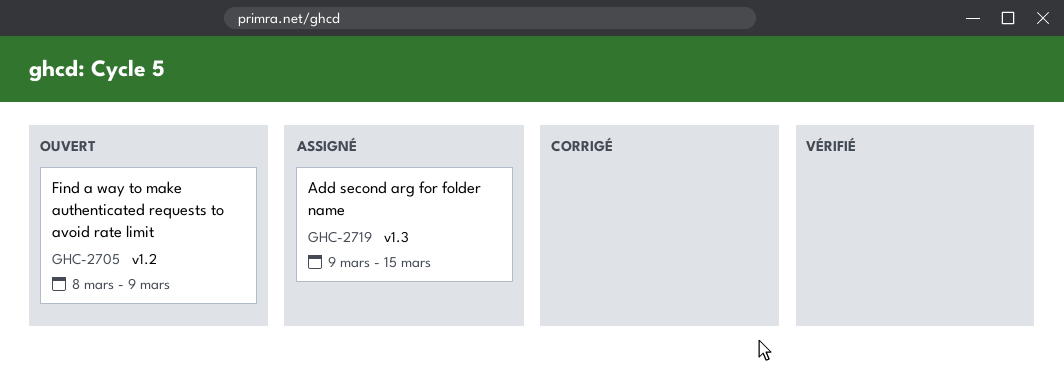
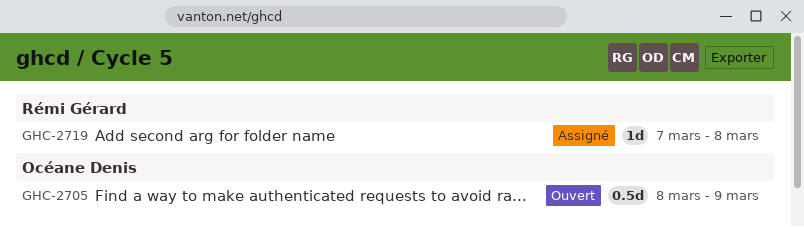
GHC-2719, start: Mar 9 -> Mar 7
GHC-2719, due: Mar 15 -> Mar 8

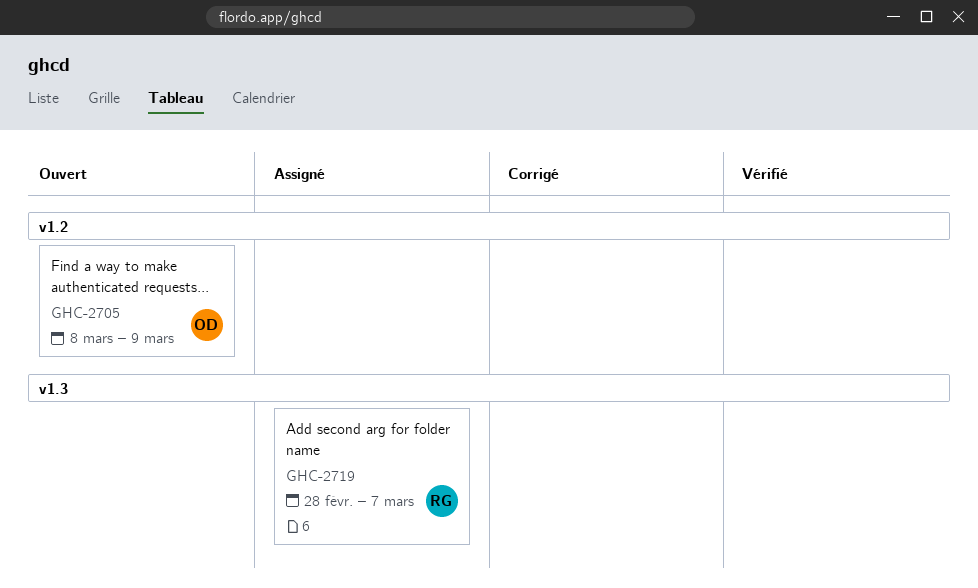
GHC-2719, start: Mar 7 -> Feb 28
GHC-2719, due: Mar 8 -> Mar 7

